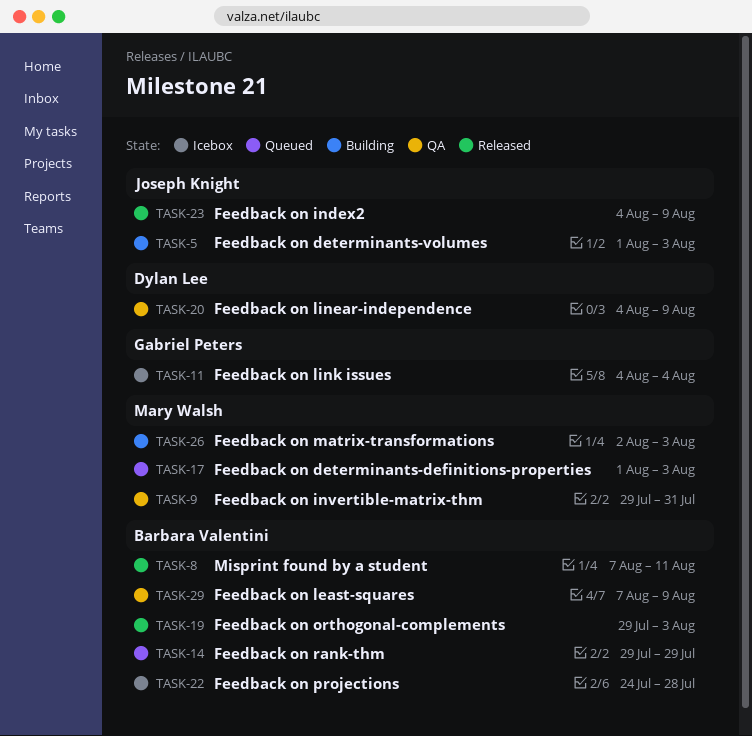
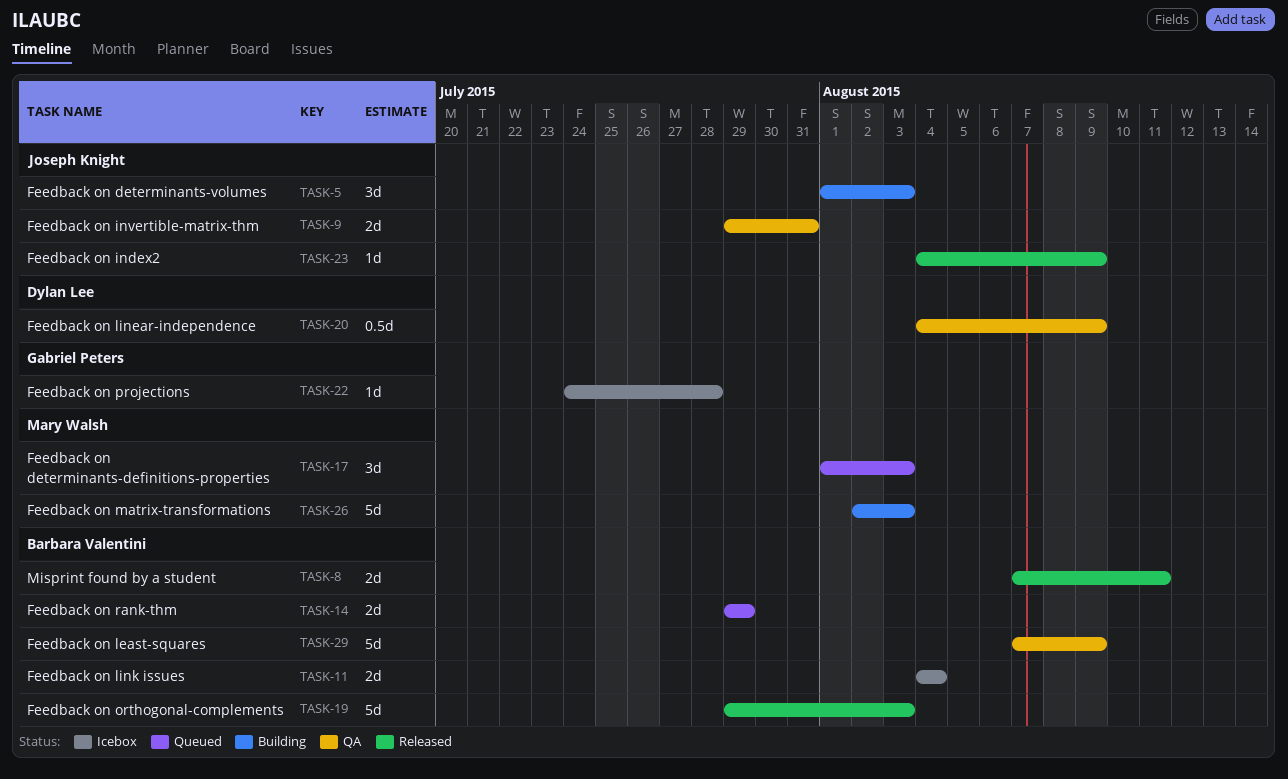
TASK-9, owner: Mary Walsh -> Joseph Knight
TASK-11, owner: Gabriel Peters -> Barbara Valentini
TASK-22, owner: Barbara Valentini -> Gabriel Peters

